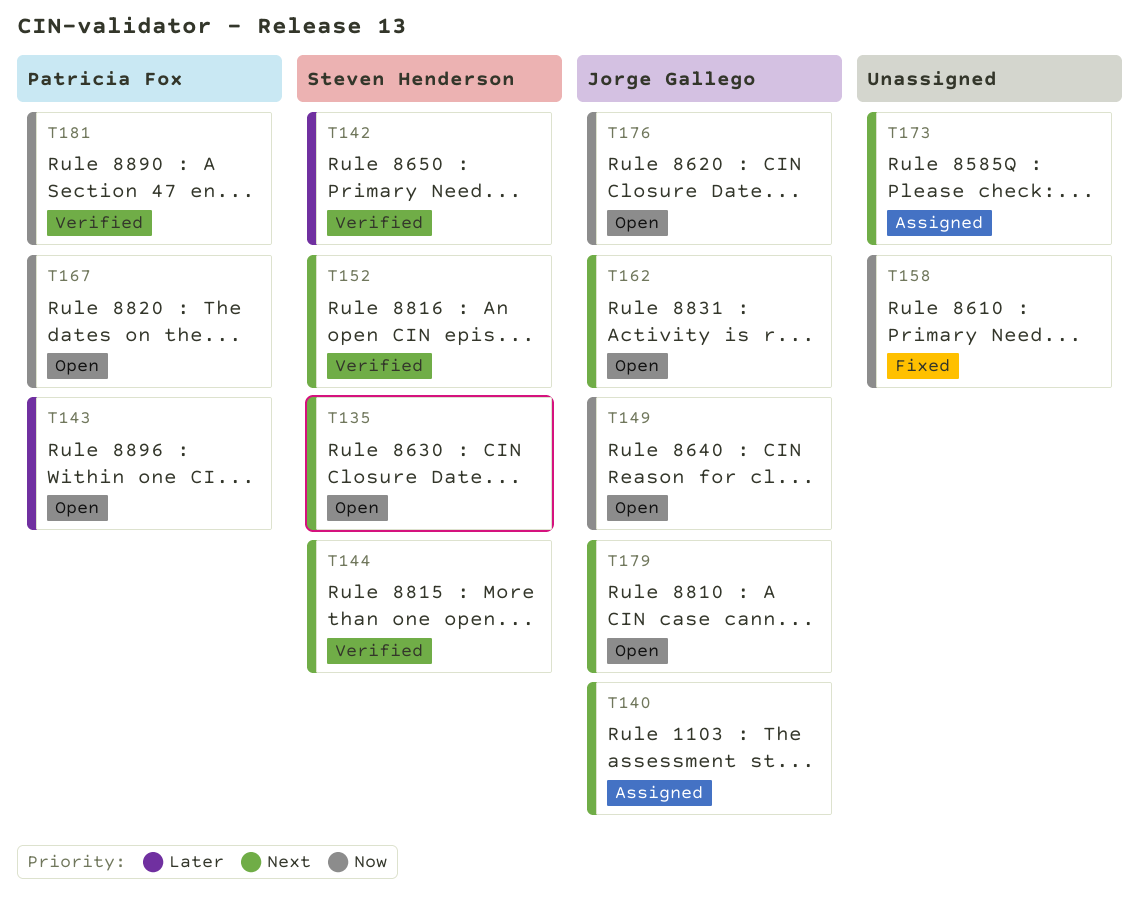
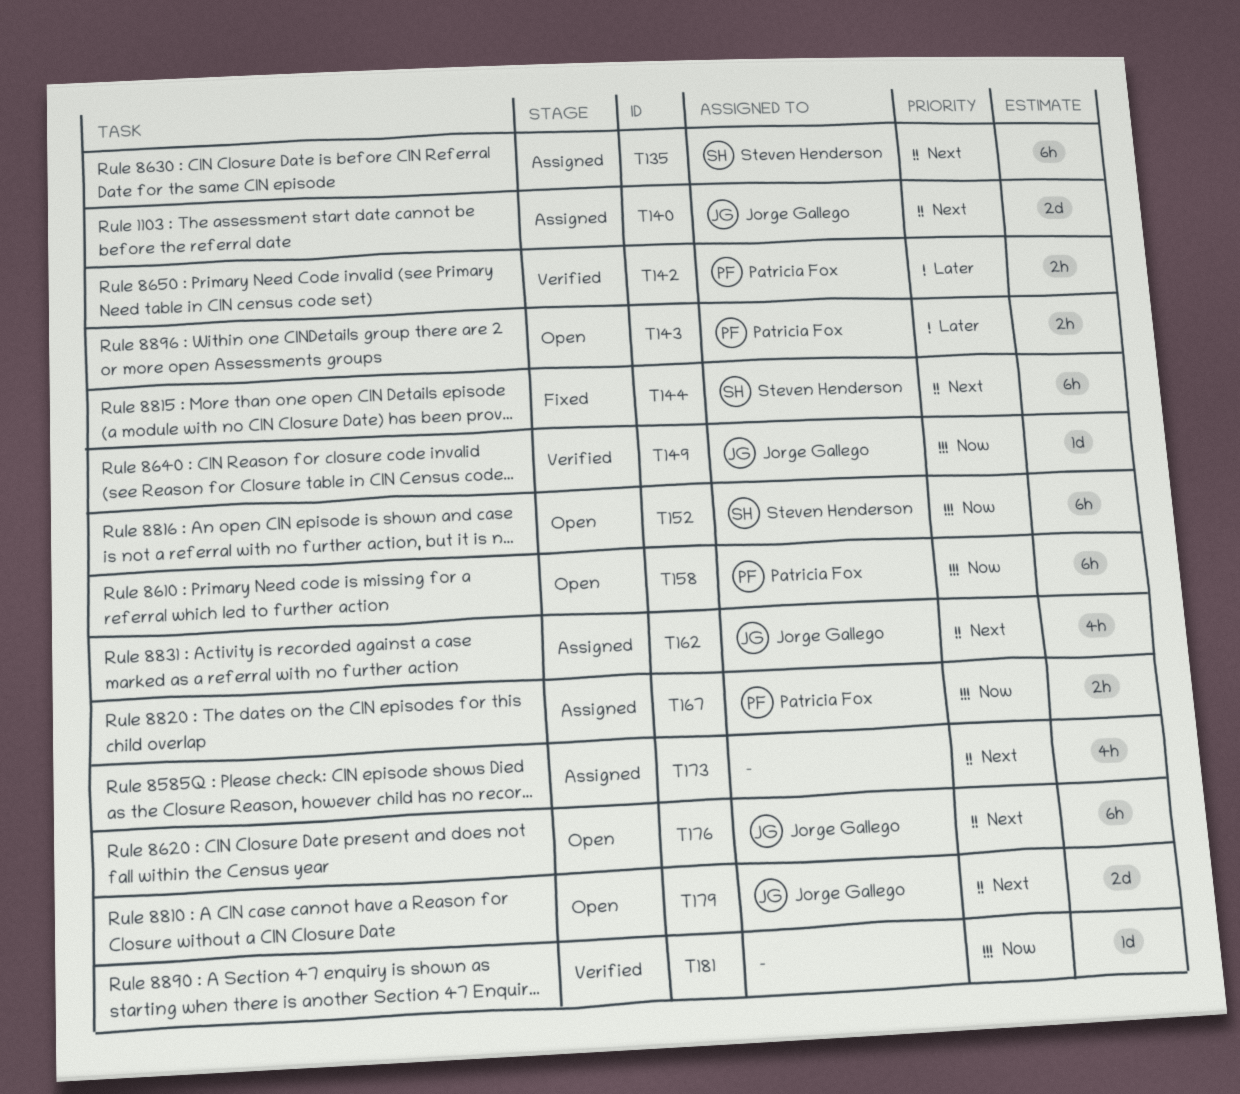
T135, status: Open -> Assigned
T142, owner: Steven Henderson -> Patricia Fox
T144, status: Verified -> Fixed
T149, status: Open -> Verified
T152, status: Verified -> Open
T152, priority: Next -> Now
T158, status: Fixed -> Open
T158, owner: none -> Patricia Fox
T162, status: Open -> Assigned
T167, status: Open -> Assigned
T176, priority: Now -> Next
T181, owner: Patricia Fox -> none

